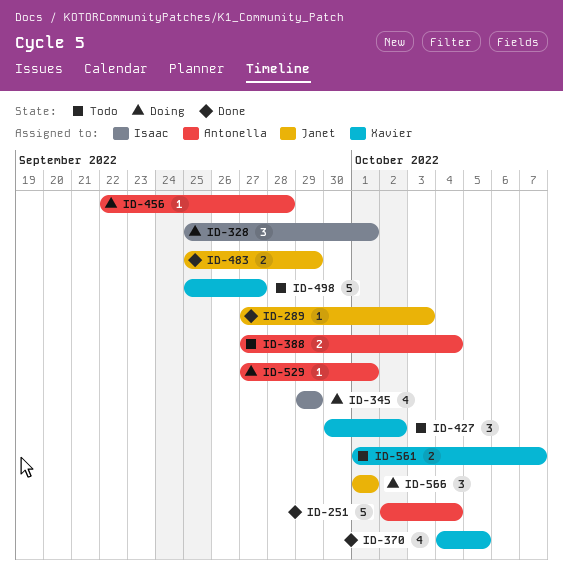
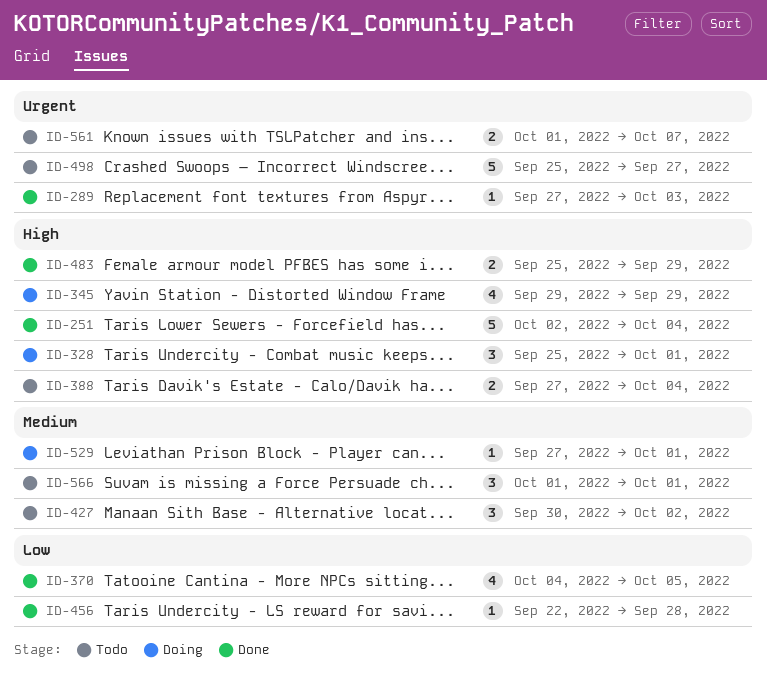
ID-456, status: Doing -> Done
ID-566, status: Doing -> Todo

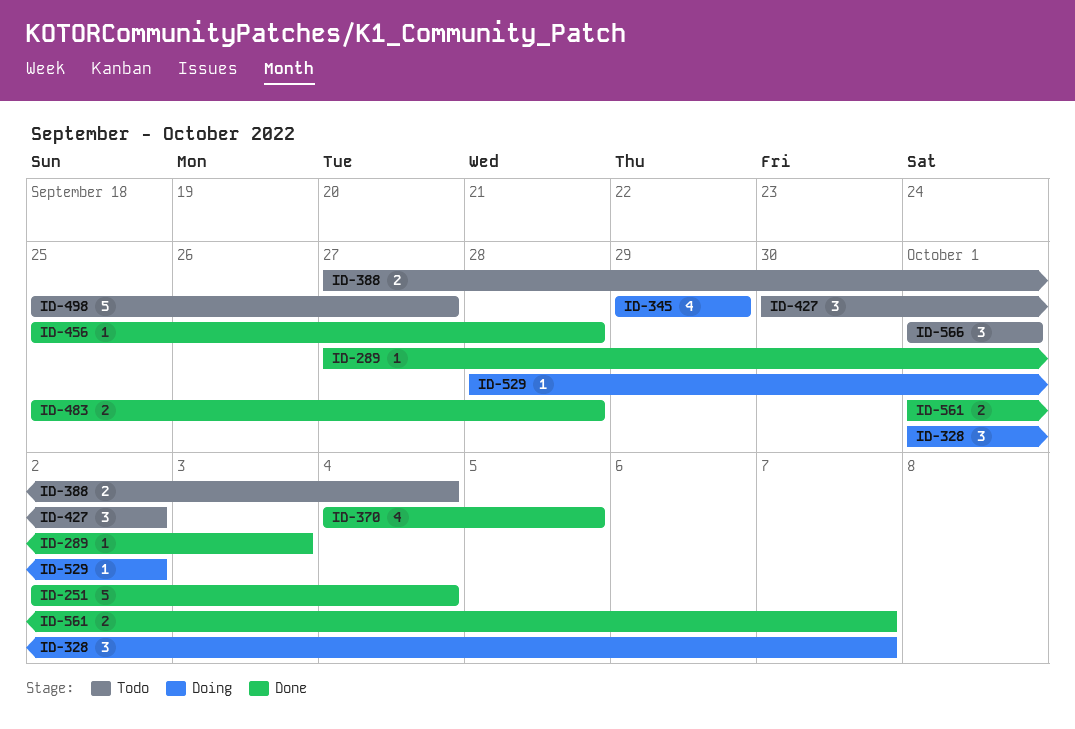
ID-328, start: Sep 25 -> Oct 1
ID-328, due: Oct 1 -> Oct 7
ID-456, start: Sep 22 -> Sep 25
ID-483, due: Sep 29 -> Sep 28
ID-529, start: Sep 27 -> Sep 28
ID-529, due: Oct 1 -> Oct 2
ID-561, status: Todo -> Done

